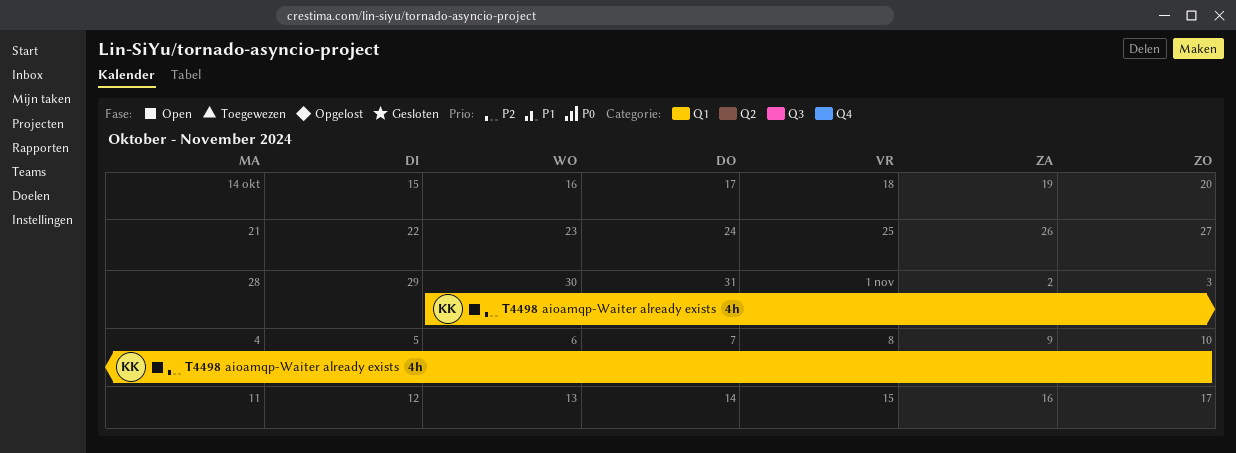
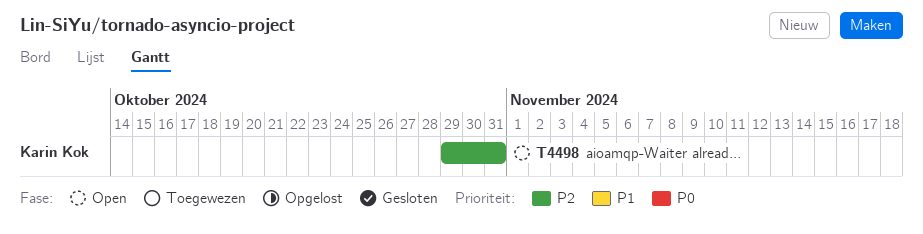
T4498, start: Oct 30 -> Oct 29
T4498, due: Nov 10 -> Oct 31

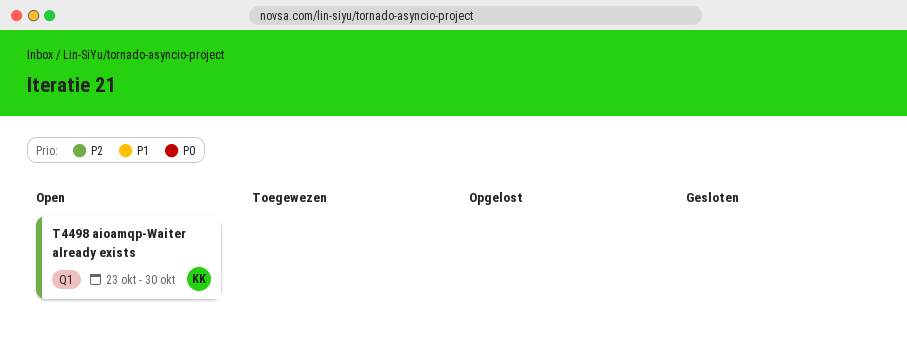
T4498, start: Oct 29 -> Oct 23
T4498, due: Oct 31 -> Oct 30

